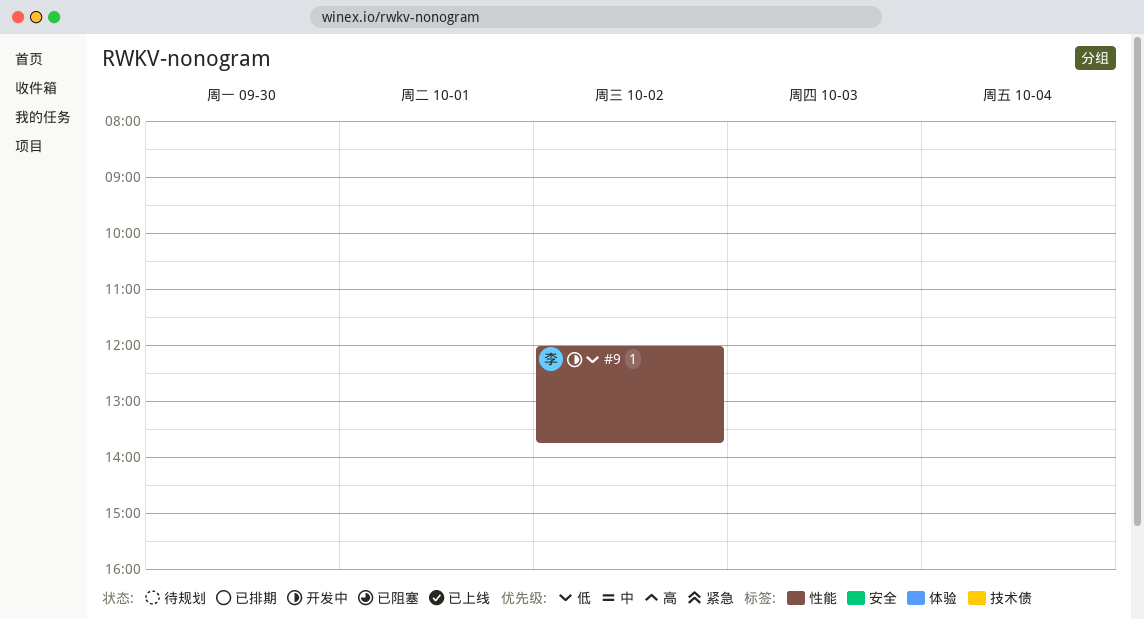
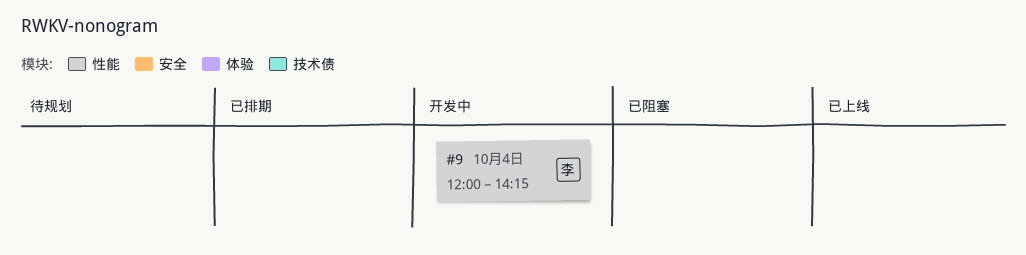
#9, day: Oct 2 -> Oct 4
#9, ends: 13:45 -> 14:15

